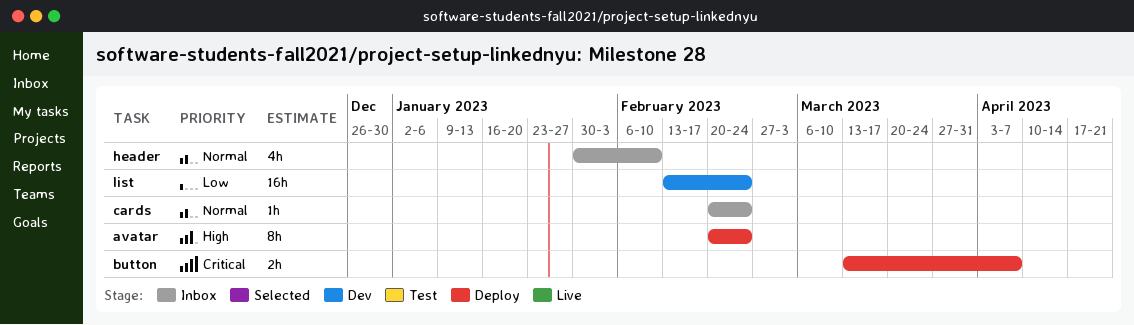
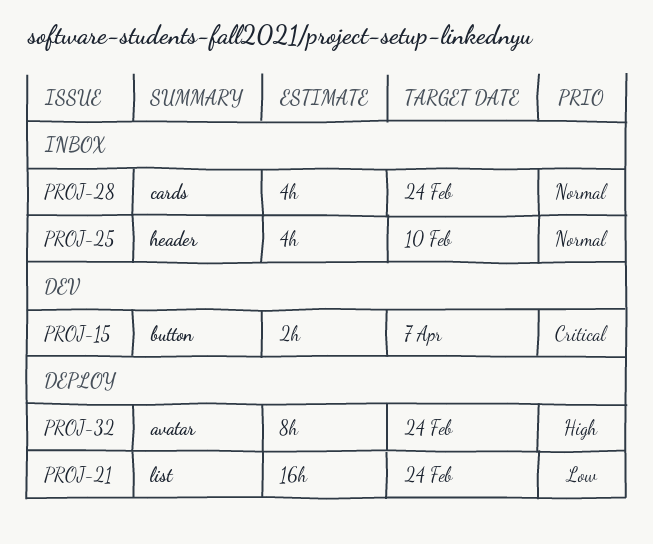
button, status: Deploy -> Dev
cards, estimate: 1h -> 4h
list, status: Dev -> Deploy

